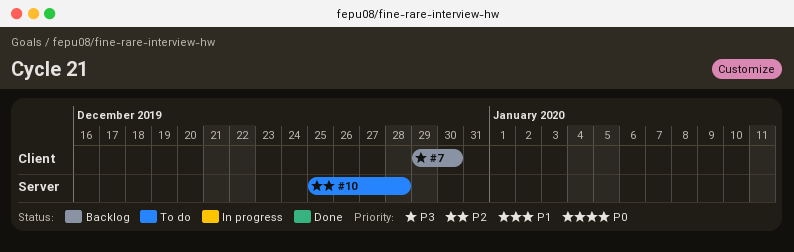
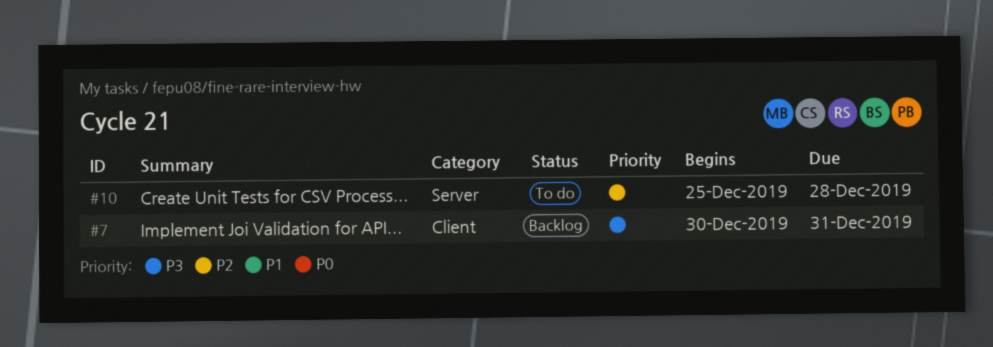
#7, start: Dec 29 -> Dec 30
#7, due: Dec 30 -> Dec 31

